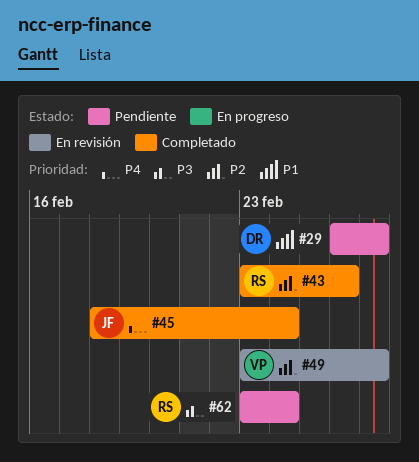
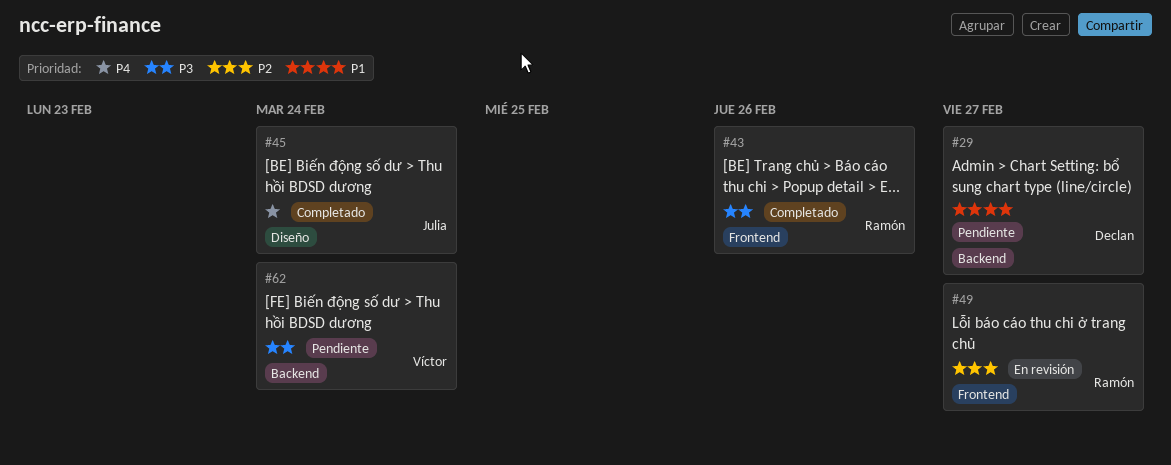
#43, priority: P2 -> P3
#49, owner: Víctor -> Ramón
#62, owner: Ramón -> Víctor

